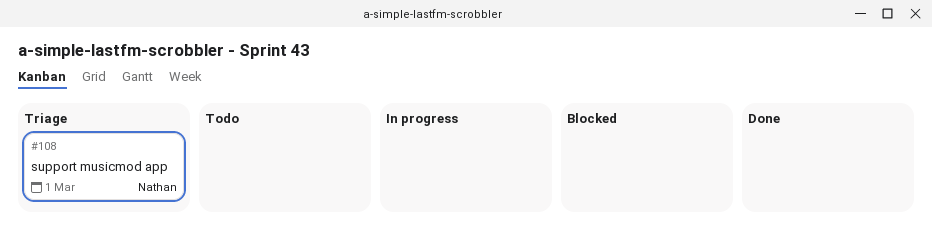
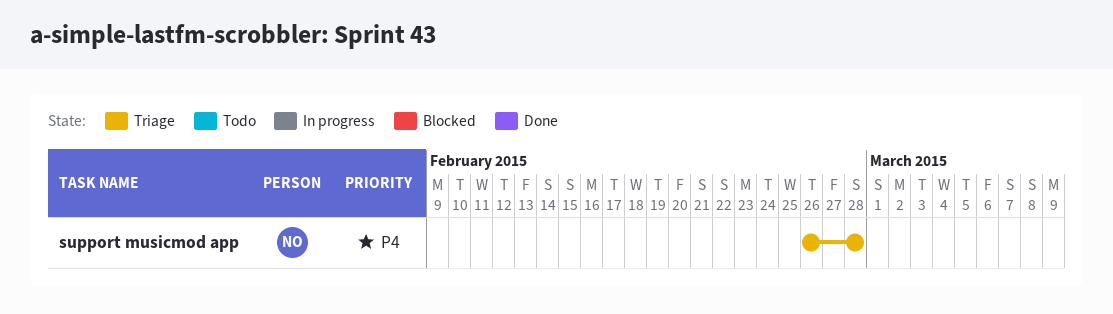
support musicmod app, due: Mar 1 -> Feb 28

